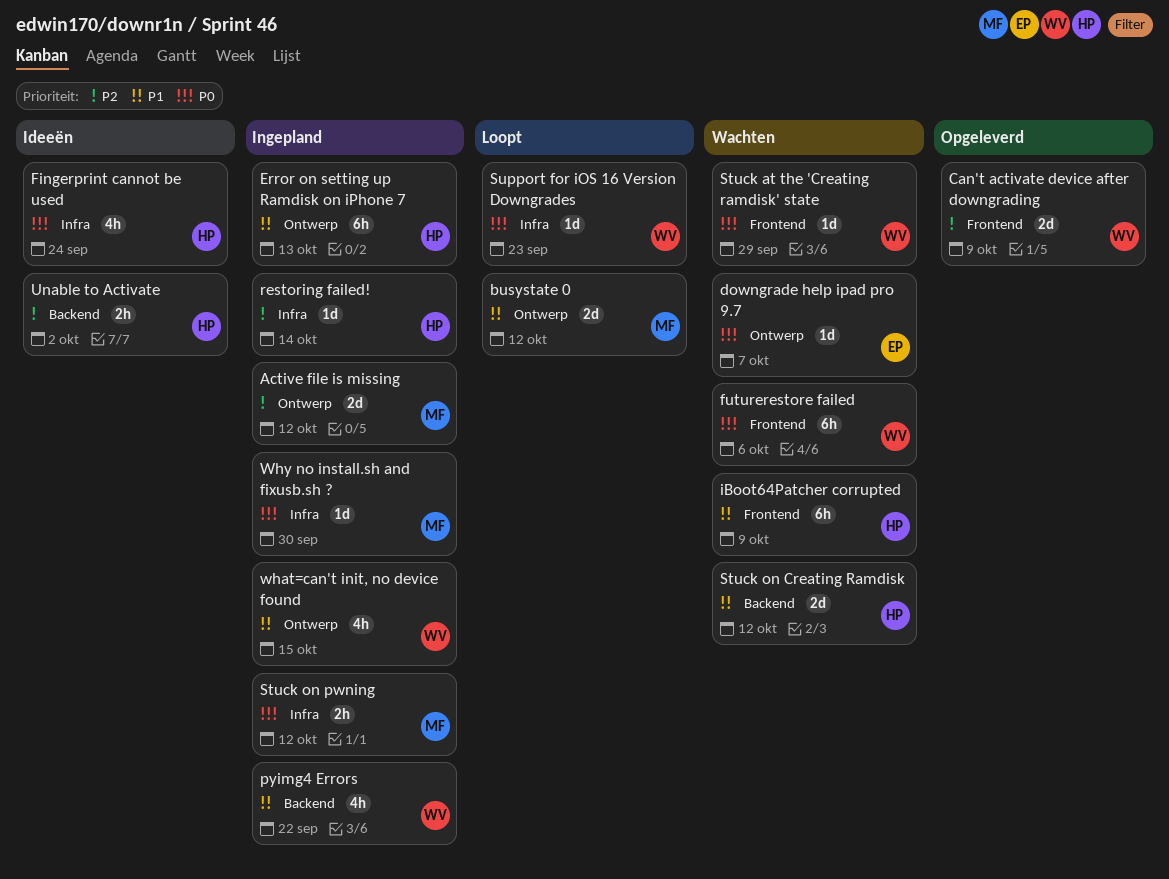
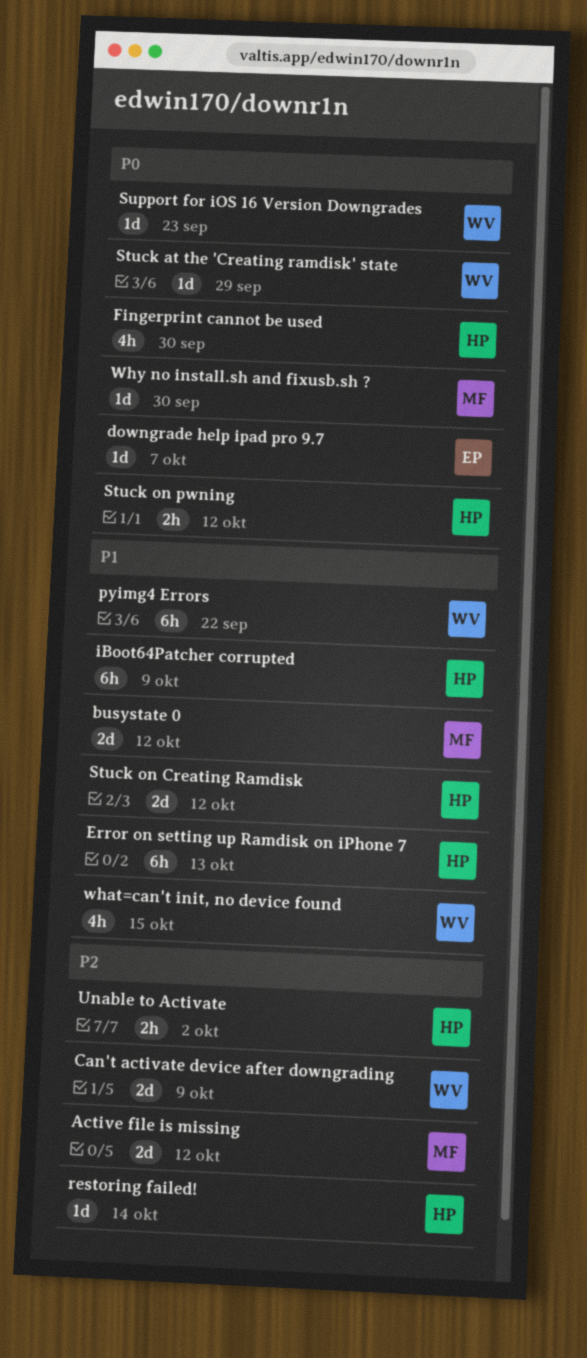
Fingerprint cannot be used, due: Sep 24 -> Sep 30
futurerestore failed: present -> none
pyimg4 Errors, estimate: 4h -> 6h
Stuck on pwning, owner: MF -> HP

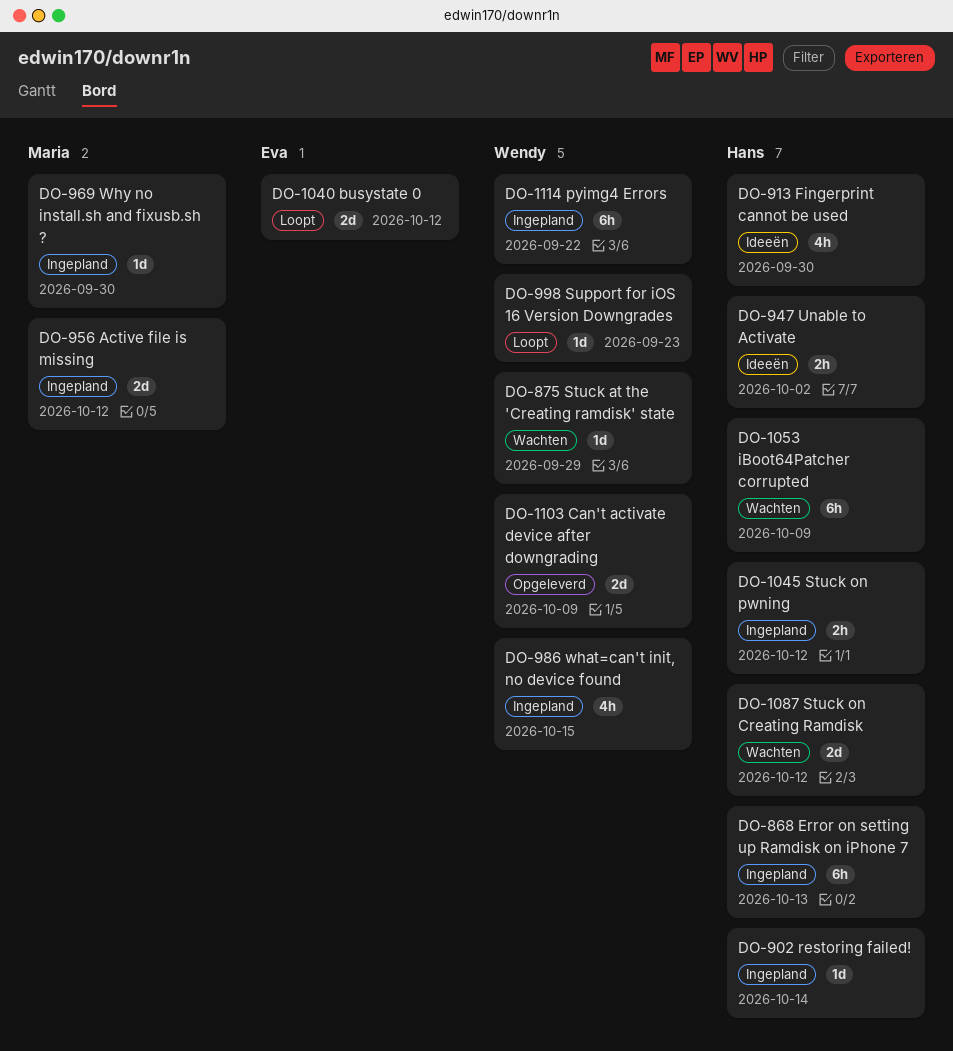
busystate 0, owner: Maria -> Eva
downgrade help ipad pro 9.7: present -> none

